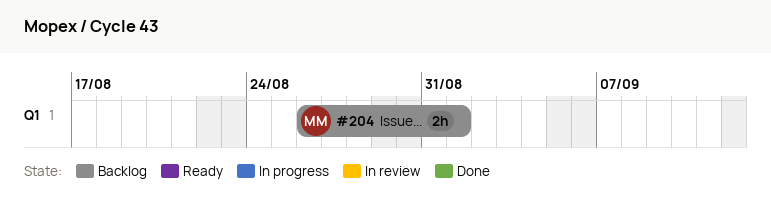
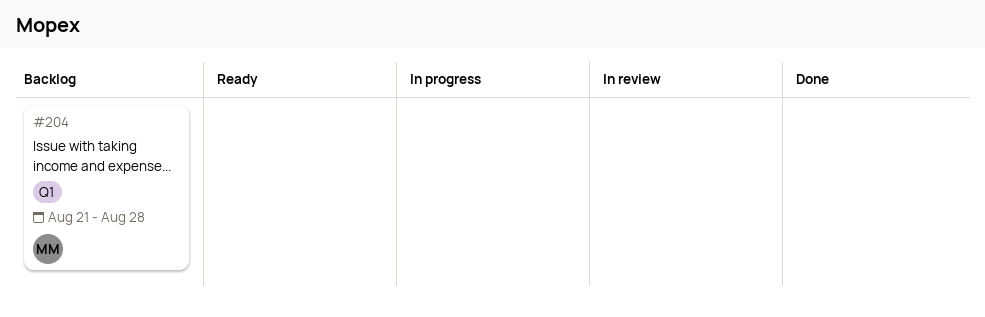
#204, start: Aug 26 -> Aug 21
#204, due: Sep 1 -> Aug 28

